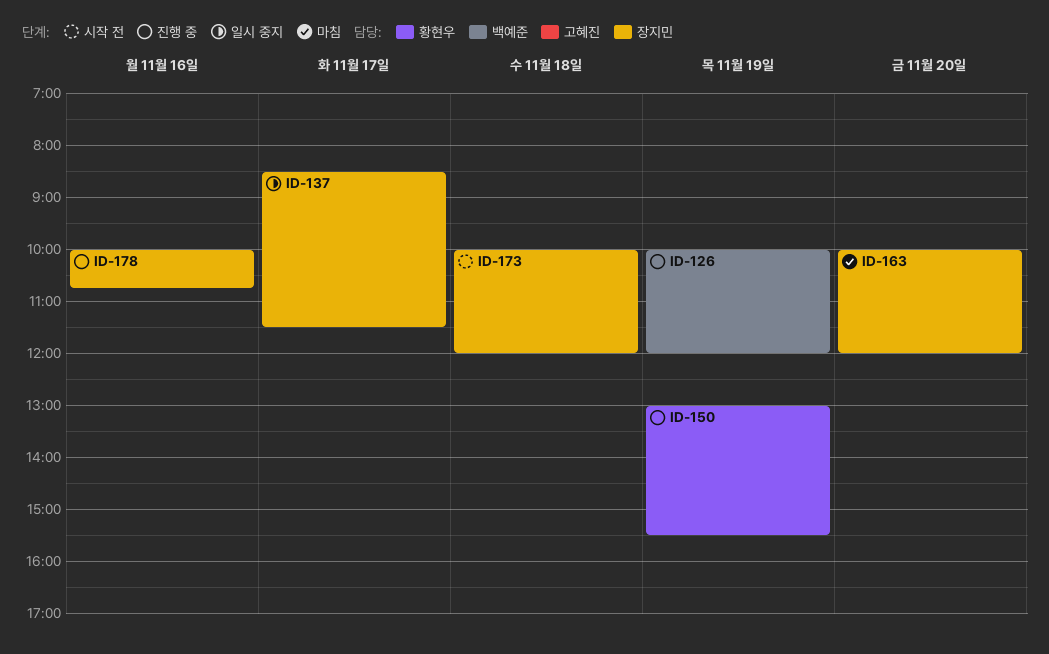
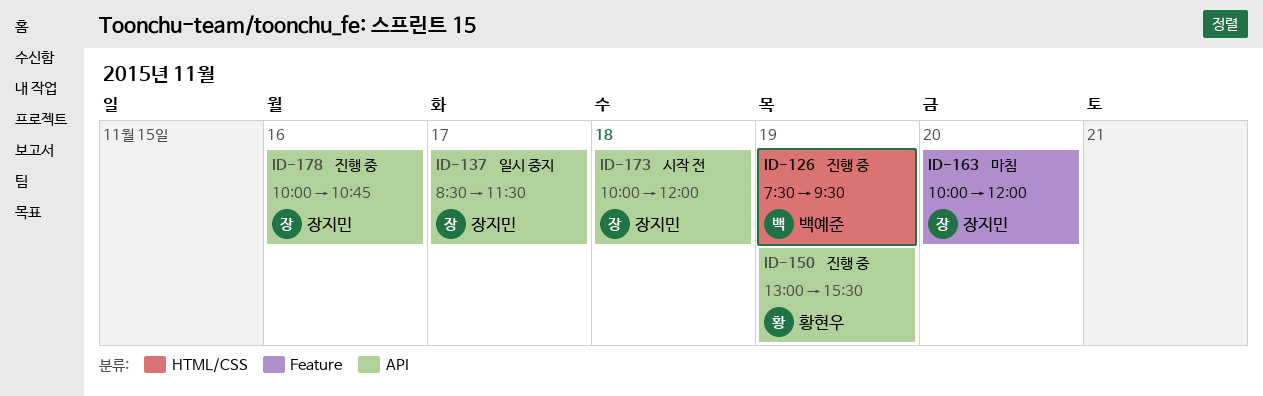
ID-126, begins: 10:00 -> 07:30
ID-126, ends: 12:00 -> 09:30

